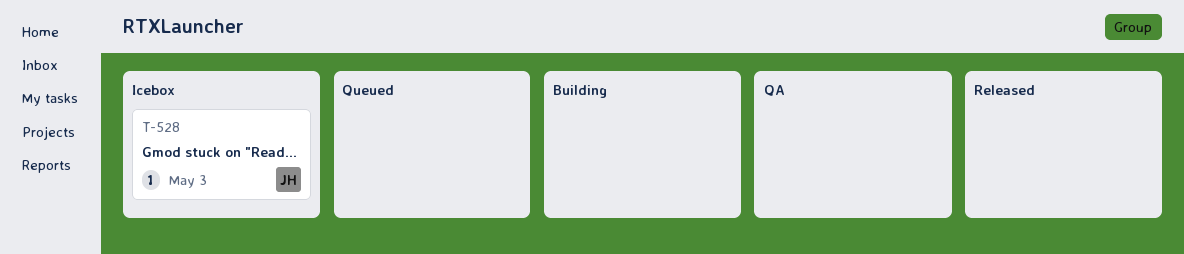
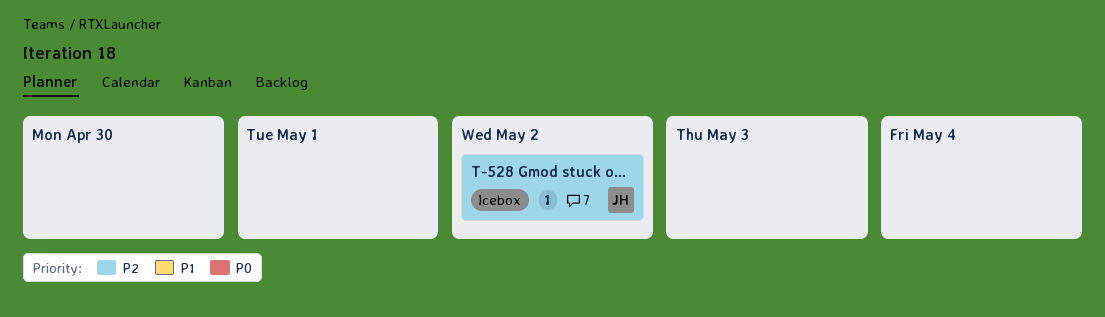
T-528, due: May 3 -> May 2

